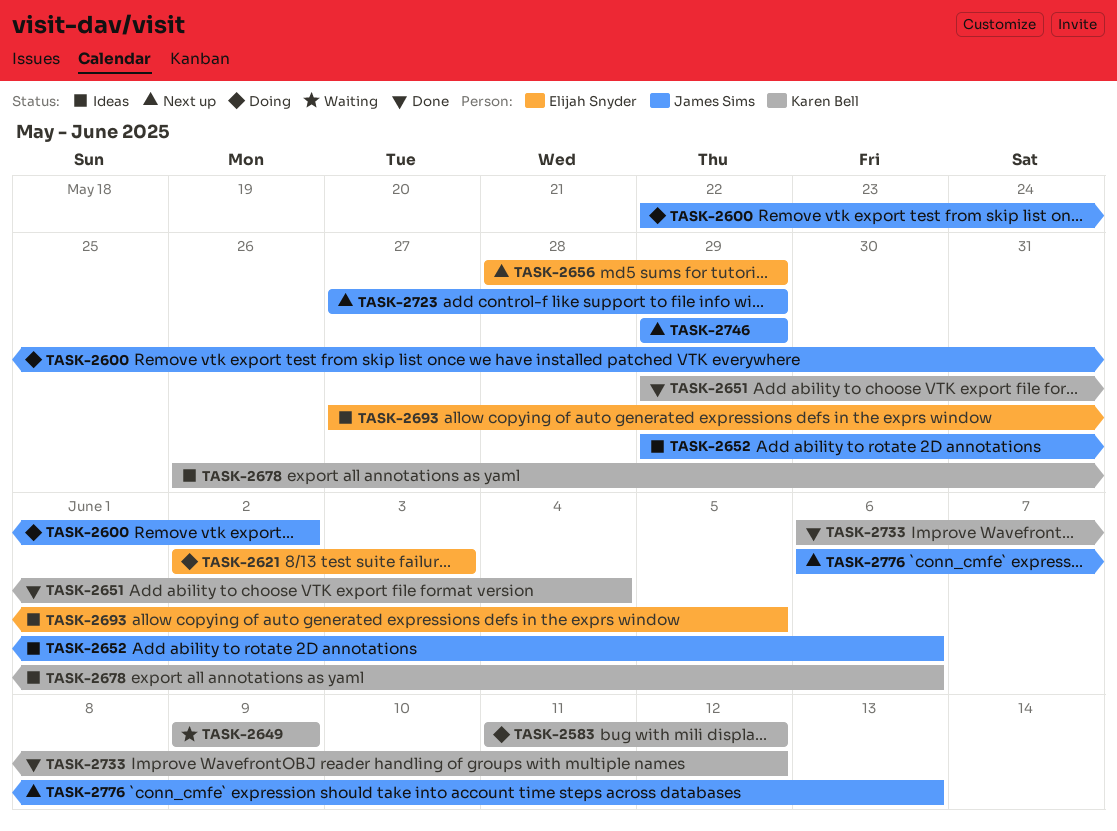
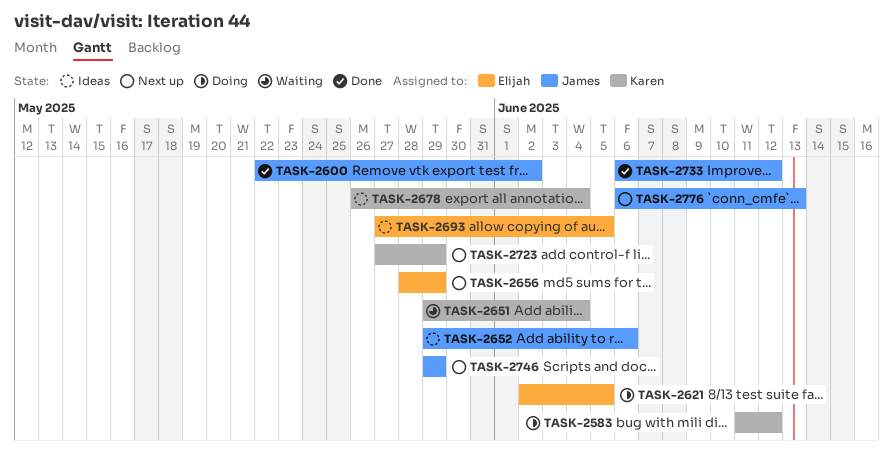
TASK-2600, status: Doing -> Done
TASK-2621, due: Jun 3 -> Jun 5
TASK-2649: present -> none
TASK-2651, status: Done -> Waiting
TASK-2678, due: Jun 6 -> Jun 4
TASK-2723, owner: James Sims -> Karen Bell
TASK-2733, owner: Karen Bell -> James Sims

